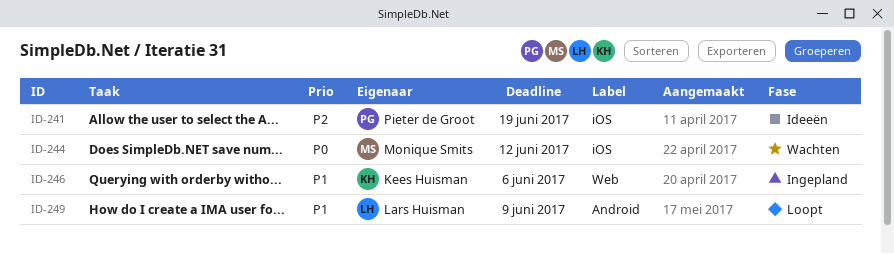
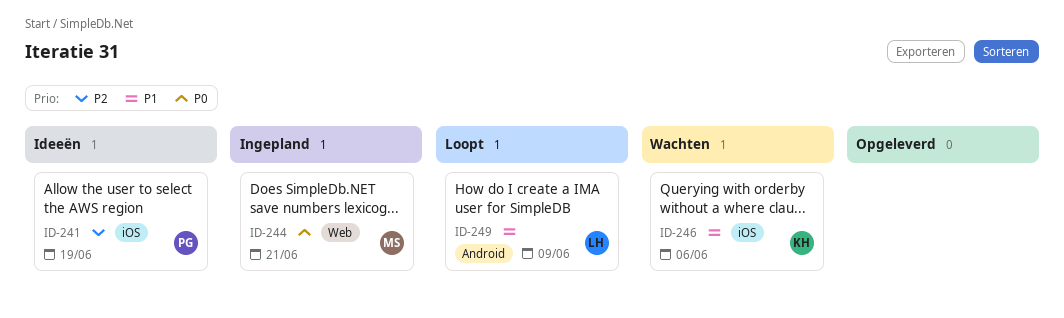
ID-244, status: Wachten -> Ingepland
ID-244, label: iOS -> Web
ID-244, due: Jun 12 -> Jun 21
ID-246, status: Ingepland -> Wachten
ID-246, label: Web -> iOS

